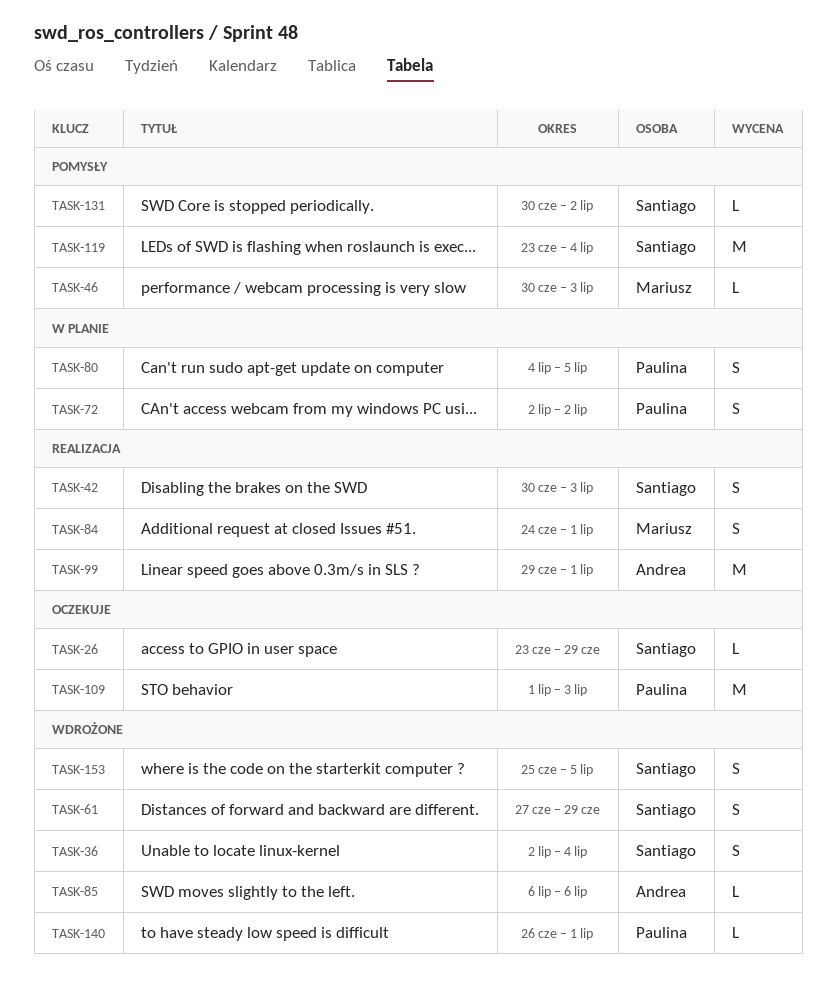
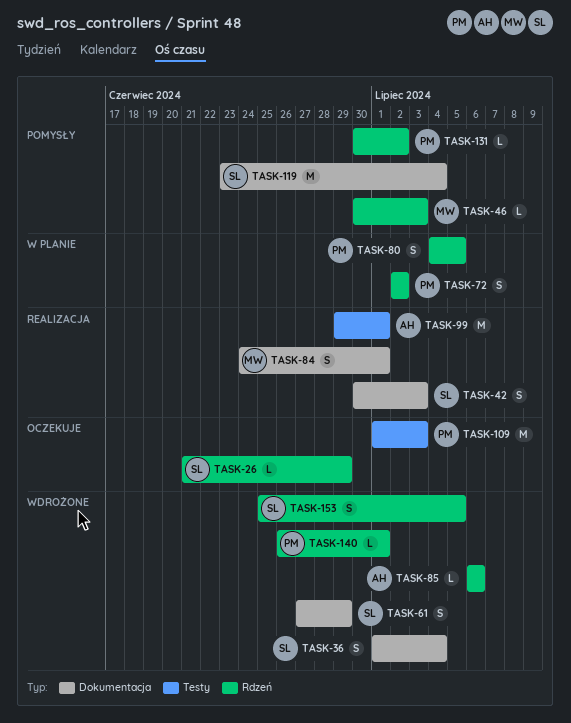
TASK-26, start: Jun 23 -> Jun 21
TASK-36, start: Jul 2 -> Jul 1
TASK-131, owner: Santiago -> Paulina

